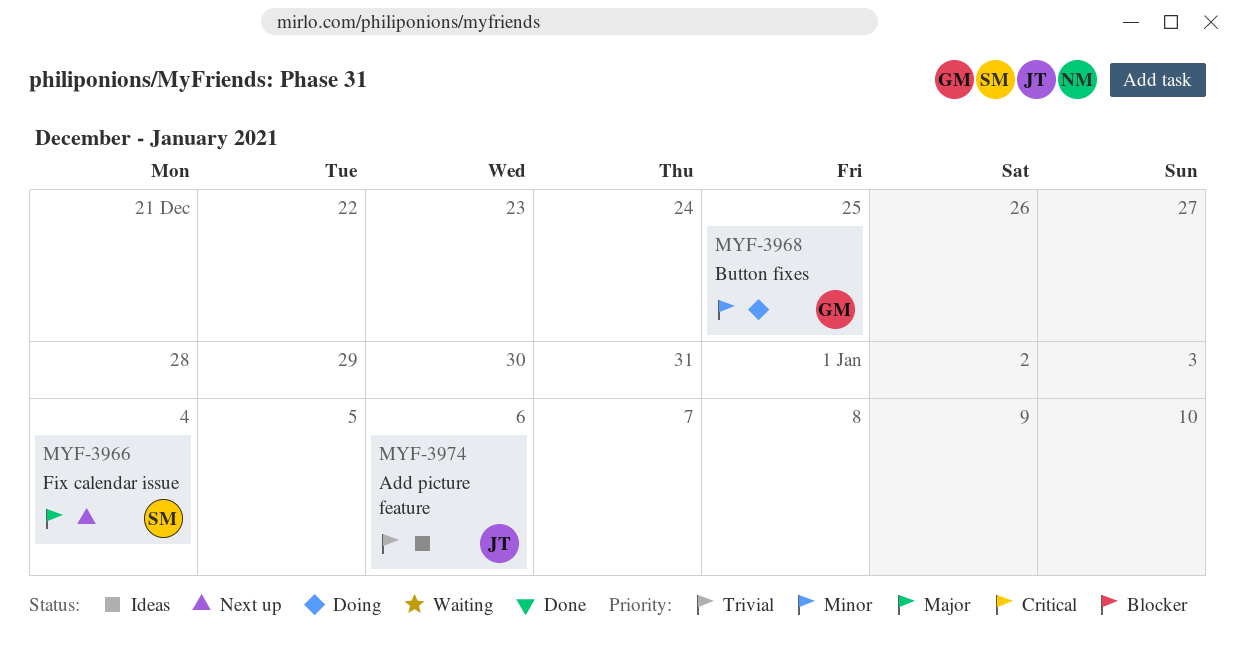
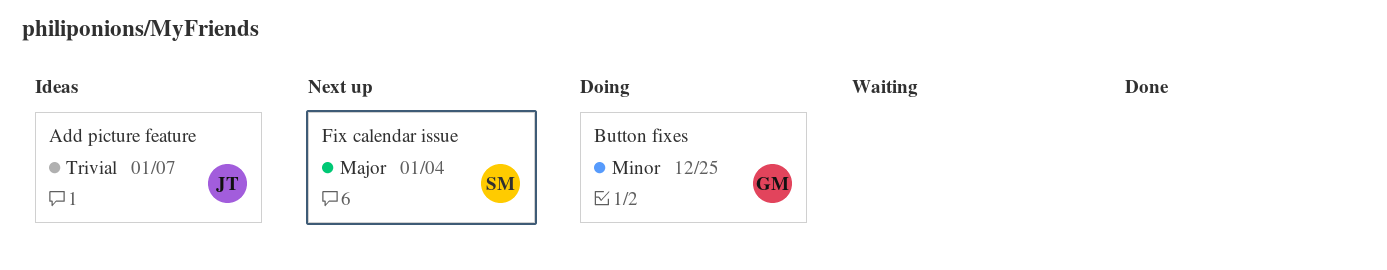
Add picture feature, due: Jan 6 -> Jan 7

